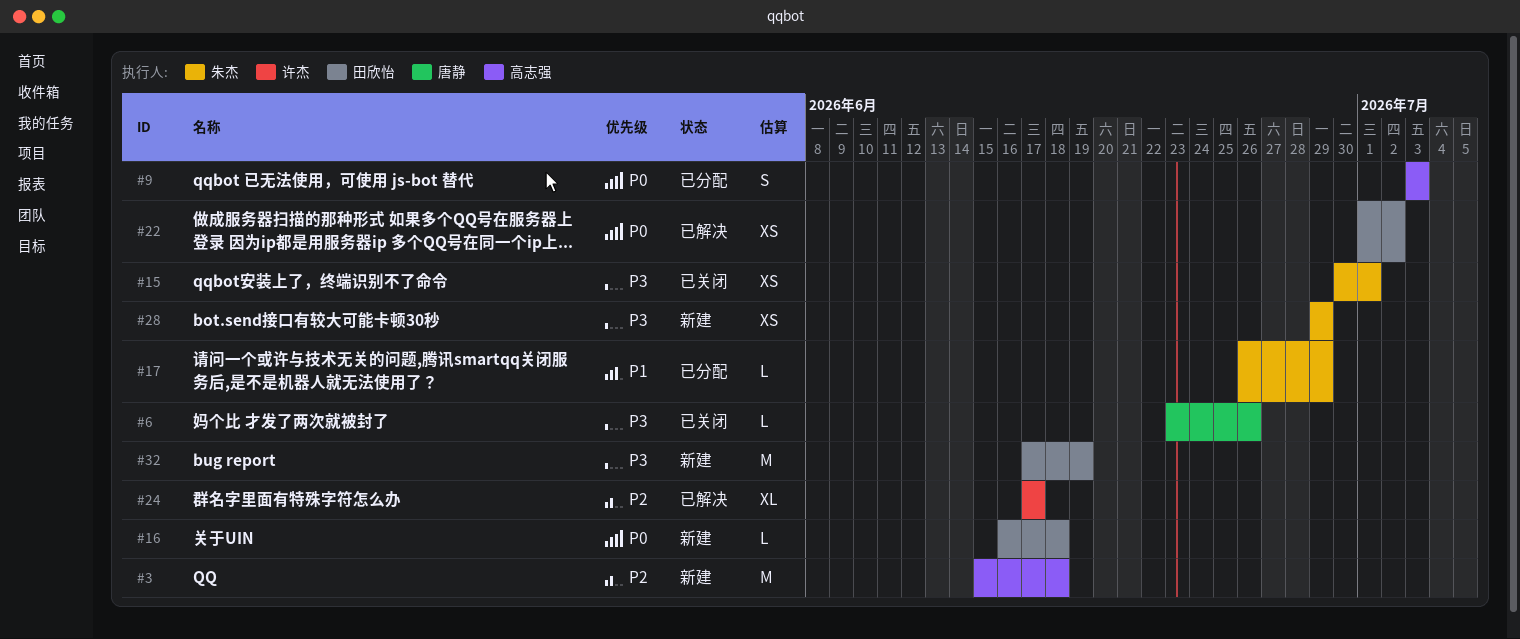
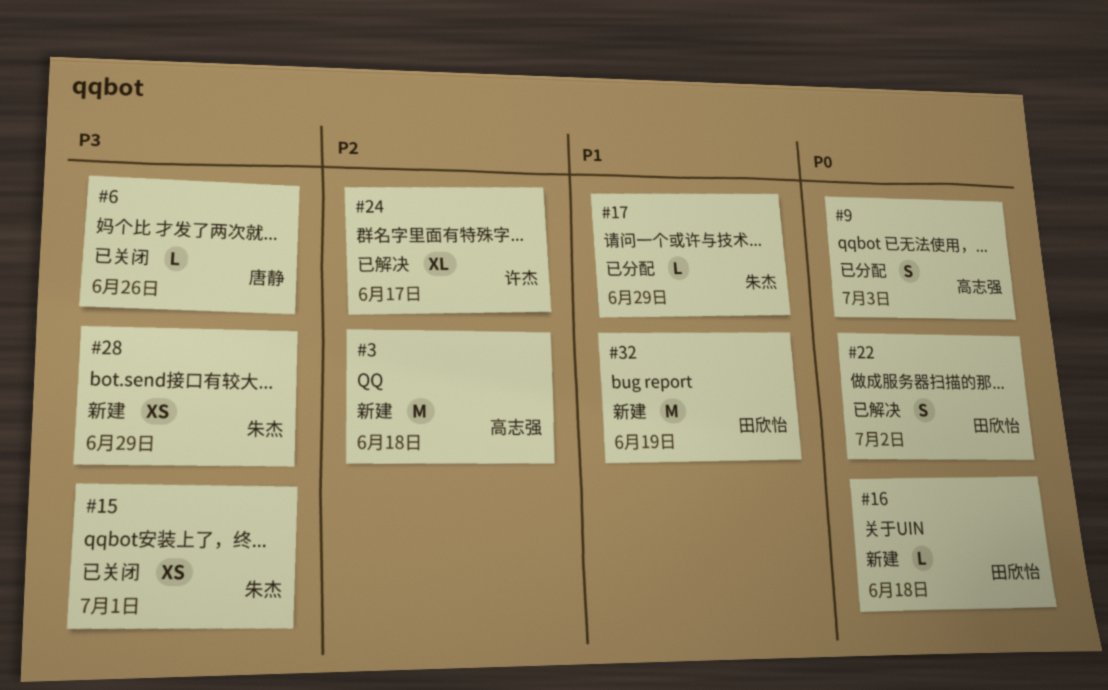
#22, estimate: XS -> S
#32, priority: P3 -> P1

